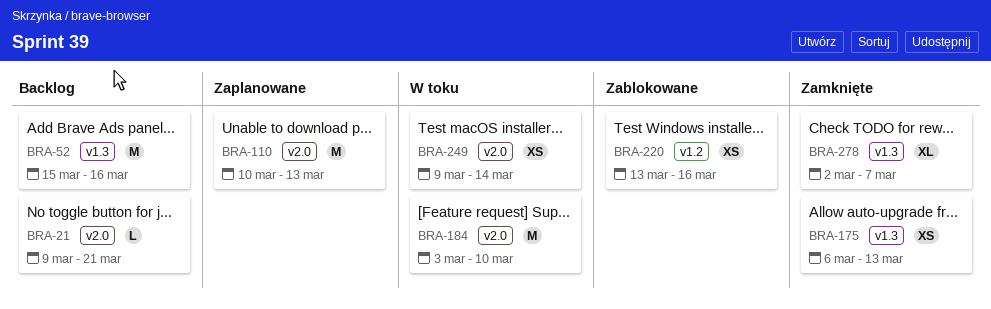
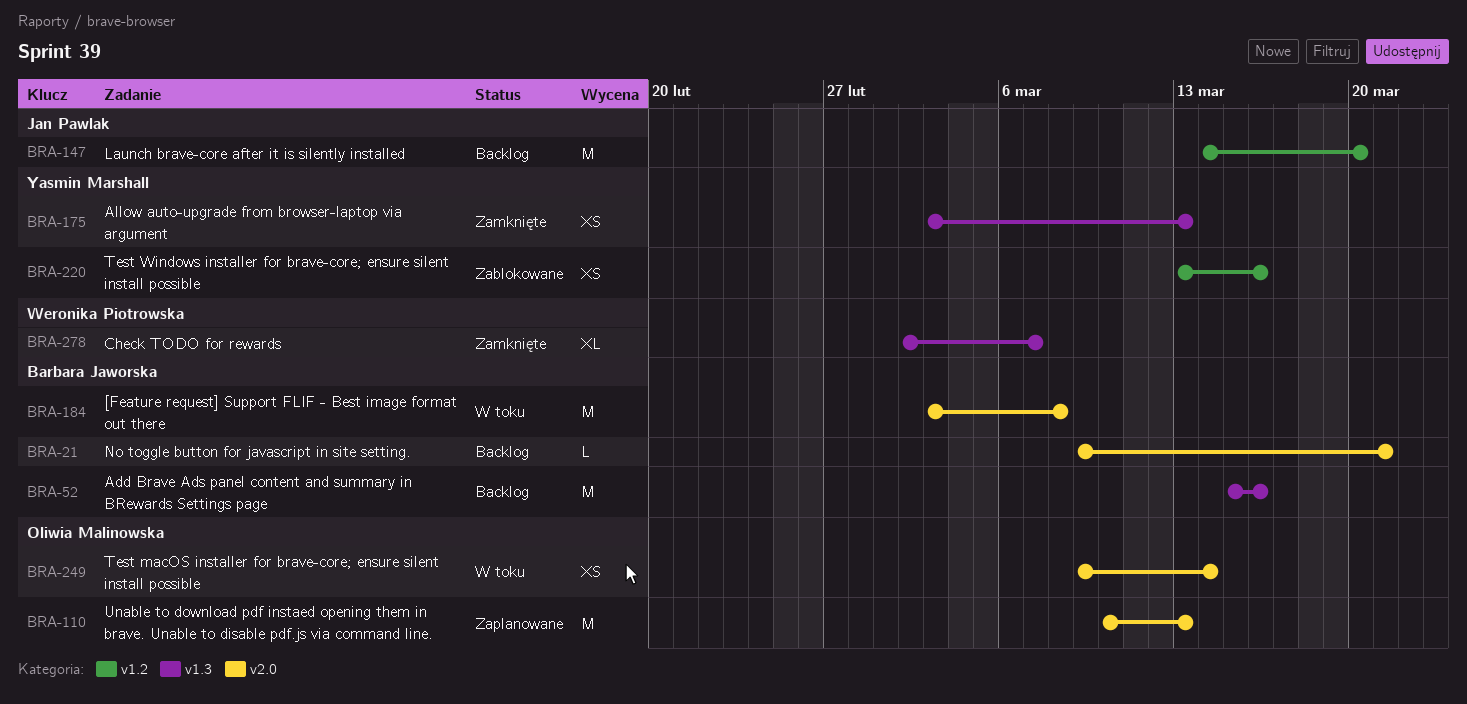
BRA-147: none -> present
BRA-175, start: Mar 6 -> Mar 3
BRA-184, due: Mar 10 -> Mar 8

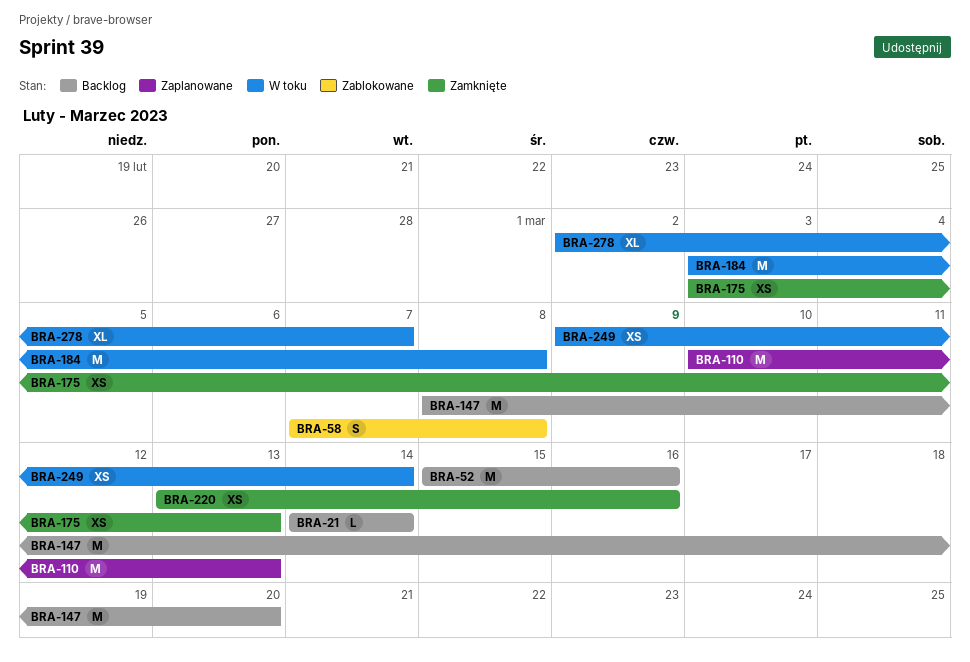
BRA-21, start: Mar 9 -> Mar 14
BRA-21, due: Mar 21 -> Mar 14
BRA-58: none -> present
BRA-147, start: Mar 14 -> Mar 8
BRA-220, status: Zablokowane -> Zamknięte
BRA-278, status: Zamknięte -> W toku

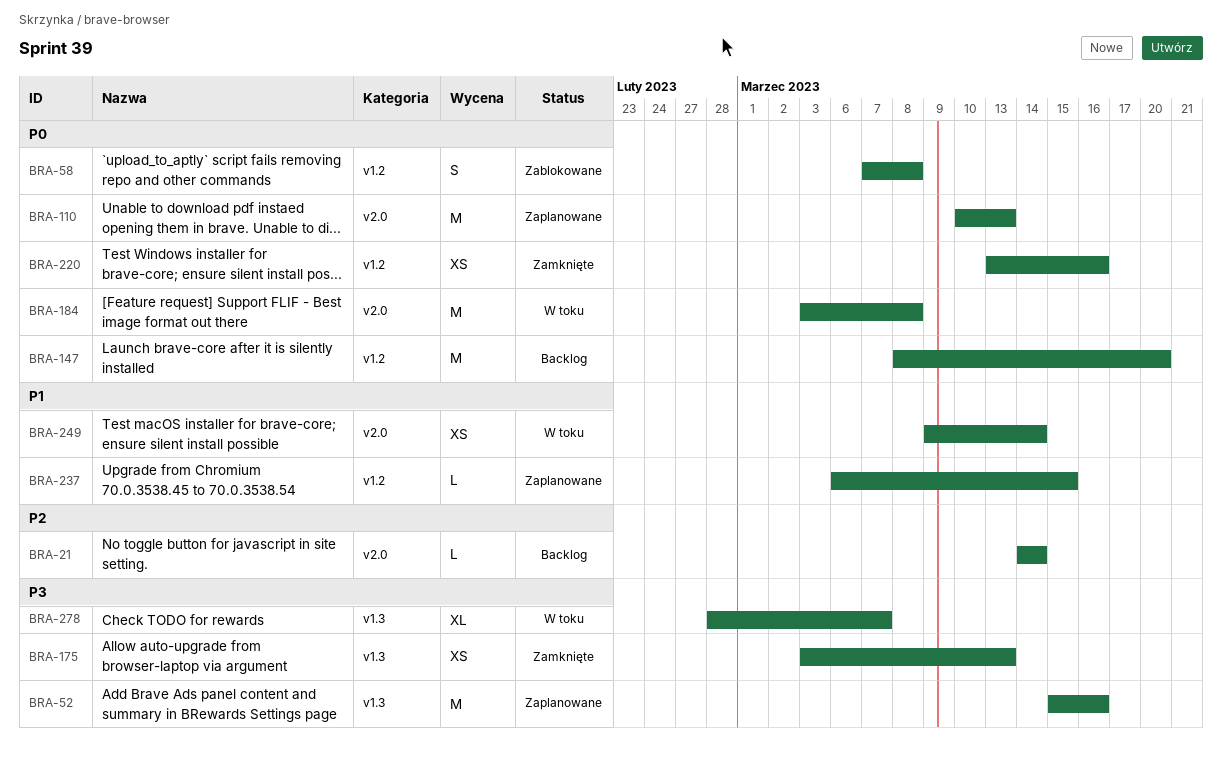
BRA-52, status: Backlog -> Zaplanowane
BRA-237: none -> present
BRA-278, start: Mar 2 -> Feb 28

